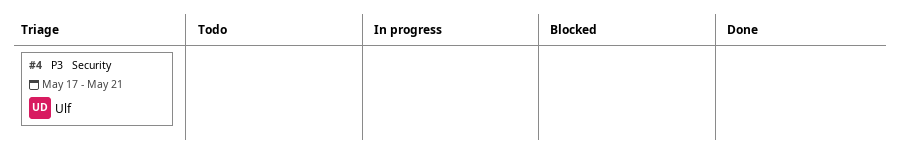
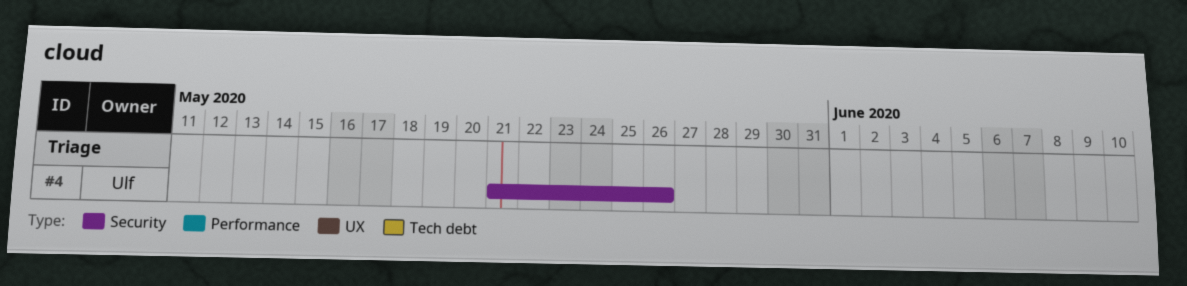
#4, start: May 17 -> May 21
#4, due: May 21 -> May 26

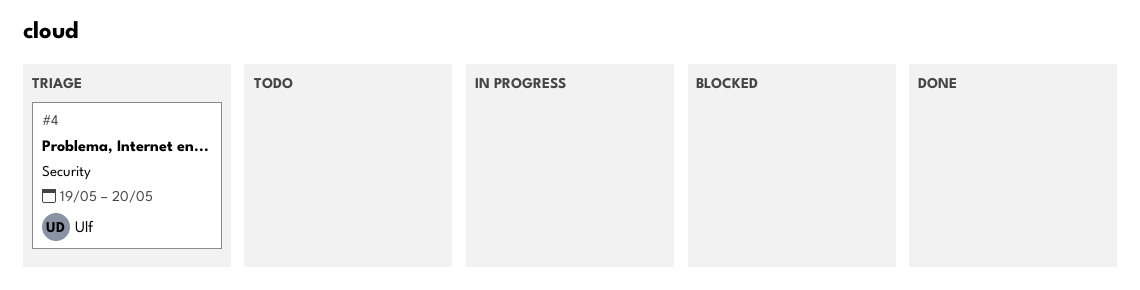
#4, start: May 21 -> May 19
#4, due: May 26 -> May 20

